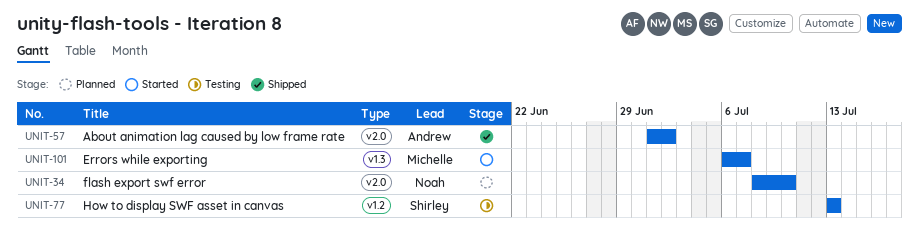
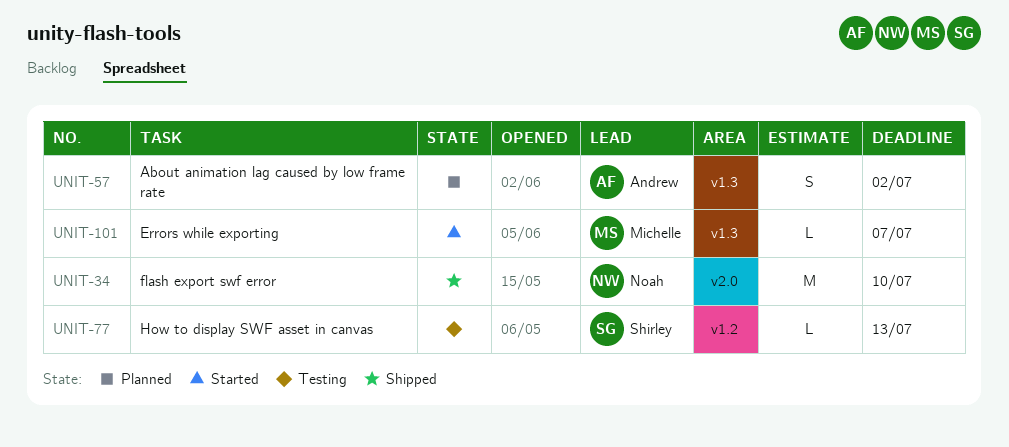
UNIT-34, status: Planned -> Shipped
UNIT-57, status: Shipped -> Planned
UNIT-57, label: v2.0 -> v1.3

